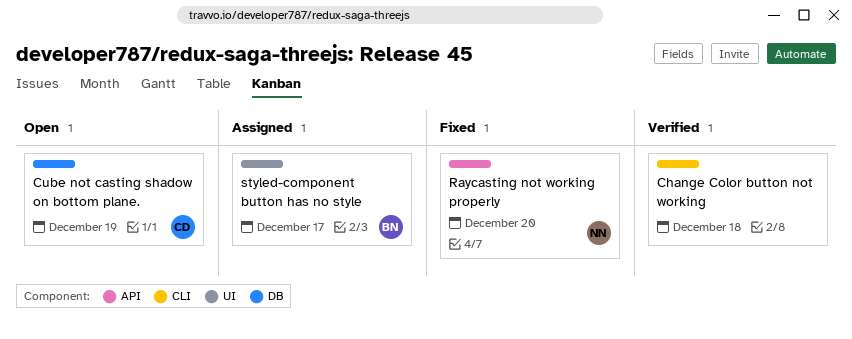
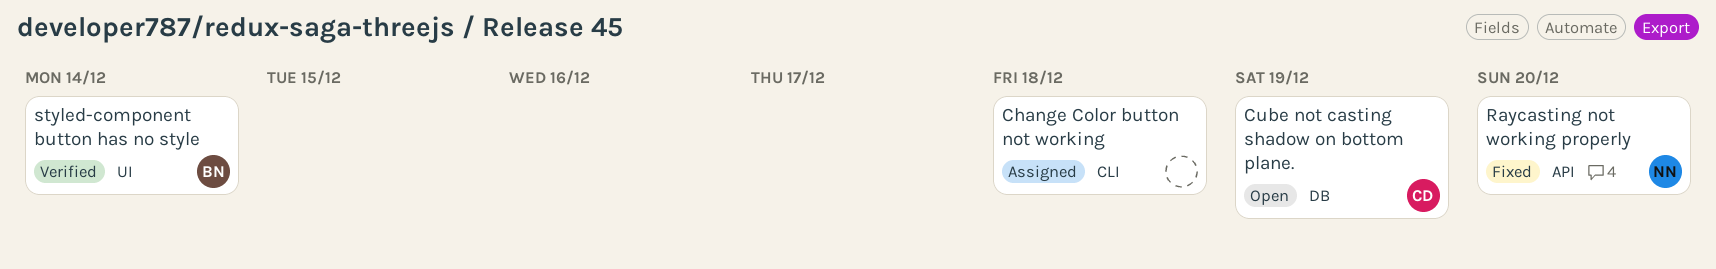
Change Color button not working, status: Verified -> Assigned
styled-component button has no style, status: Assigned -> Verified
styled-component button has no style, due: Dec 17 -> Dec 14

